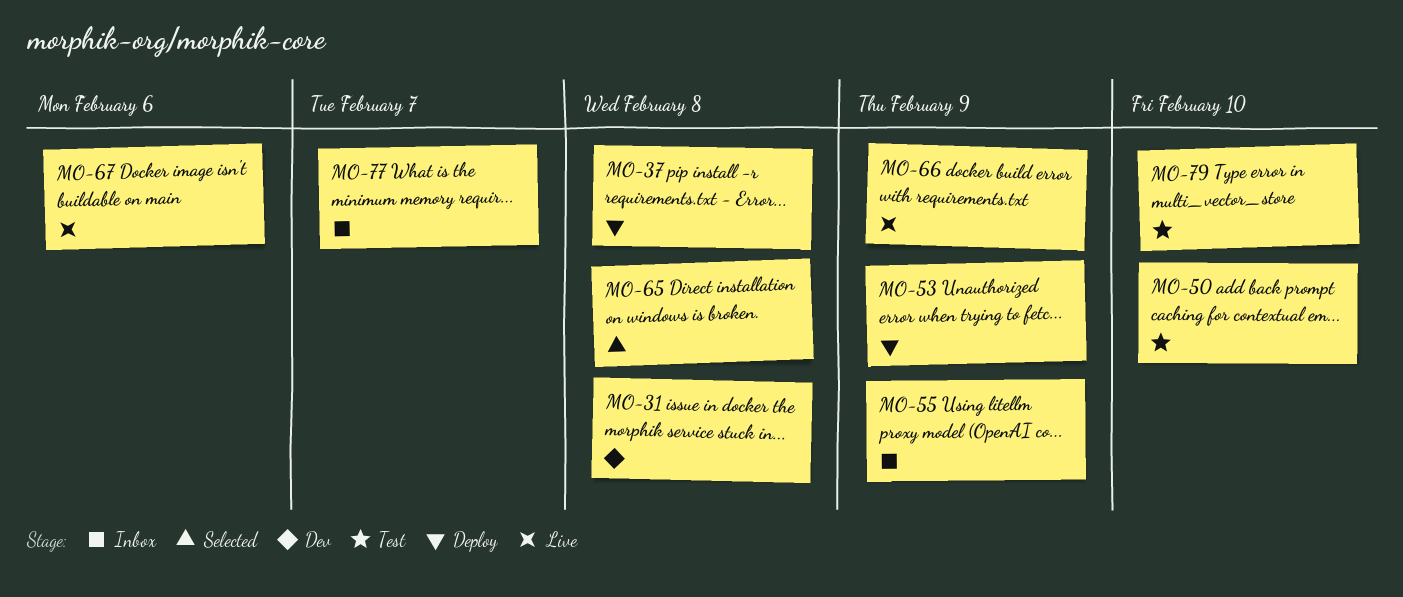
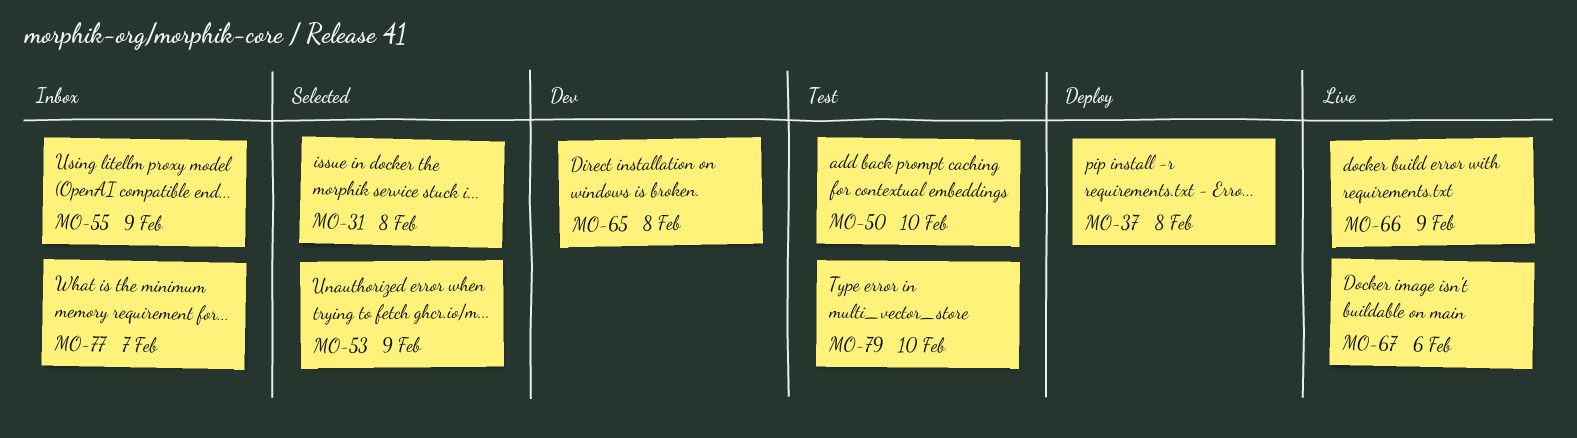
MO-31, status: Dev -> Selected
MO-53, status: Deploy -> Selected
MO-65, status: Selected -> Dev

